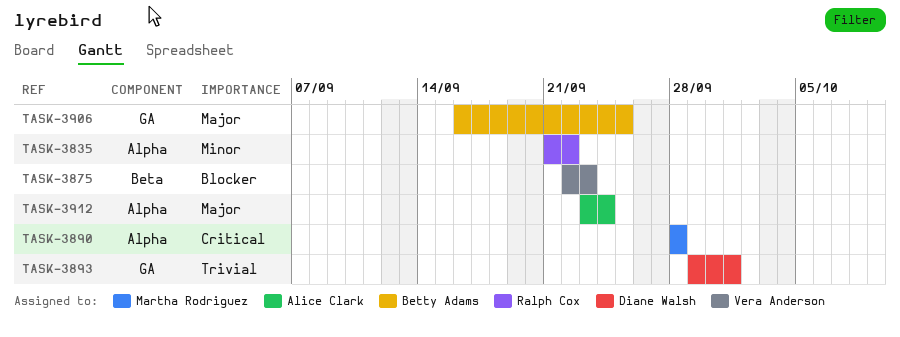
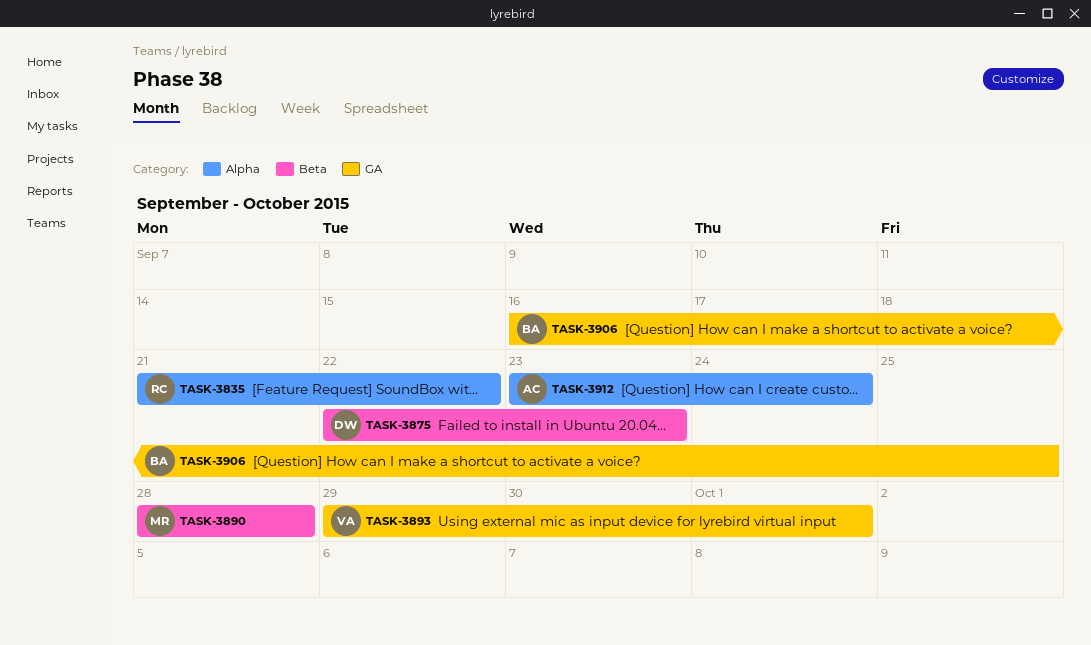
TASK-3875, owner: Vera Anderson -> Diane Walsh
TASK-3890, label: Alpha -> Beta
TASK-3893, owner: Diane Walsh -> Vera Anderson

